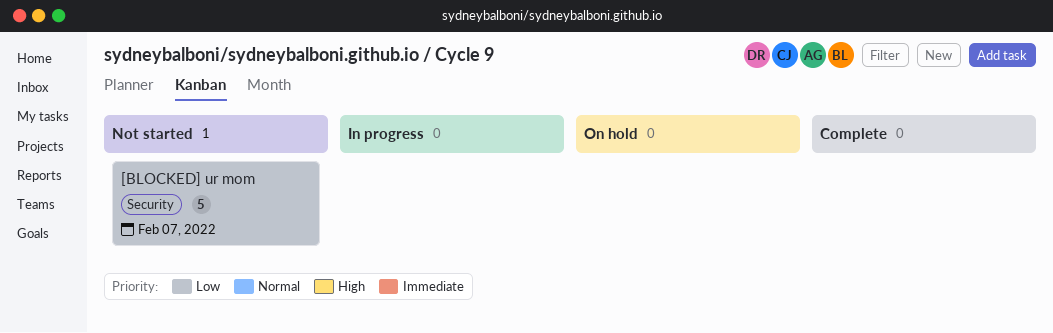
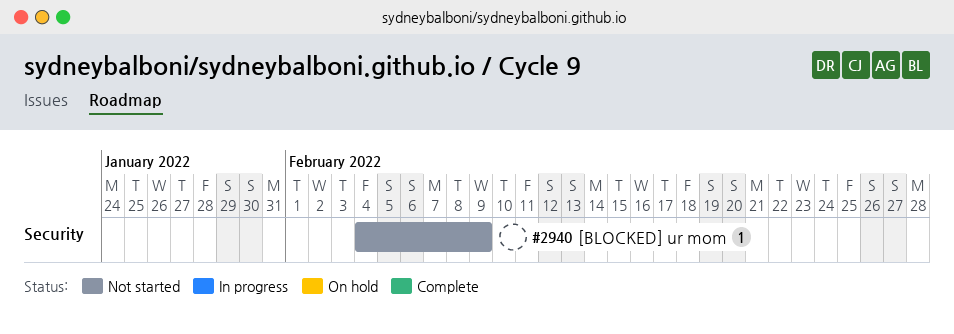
[BLOCKED] ur mom, estimate: 5 -> 1
[BLOCKED] ur mom, due: Feb 7 -> Feb 9

